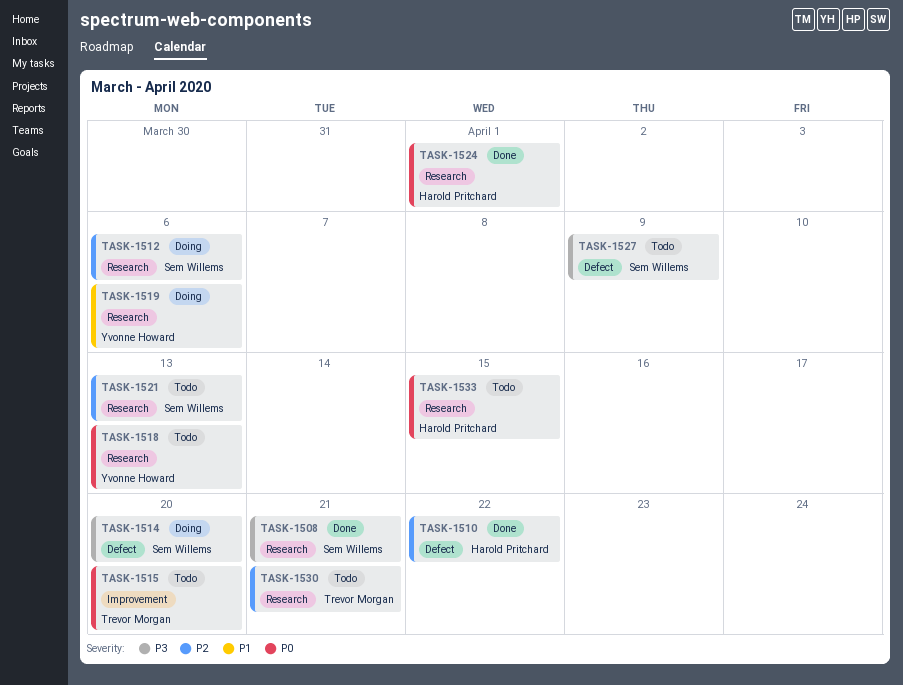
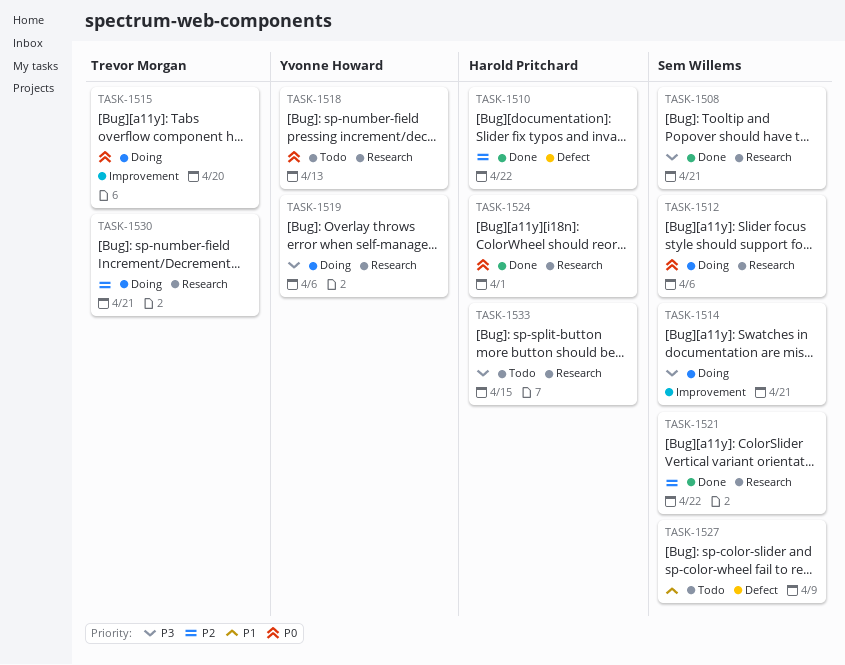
TASK-1512, priority: P2 -> P0
TASK-1514, label: Defect -> Improvement
TASK-1514, due: Apr 20 -> Apr 21
TASK-1515, status: Todo -> Doing
TASK-1519, priority: P1 -> P3
TASK-1521, status: Todo -> Done
TASK-1521, due: Apr 13 -> Apr 22
TASK-1527, priority: P3 -> P1
TASK-1530, status: Todo -> Doing
TASK-1533, priority: P0 -> P3

